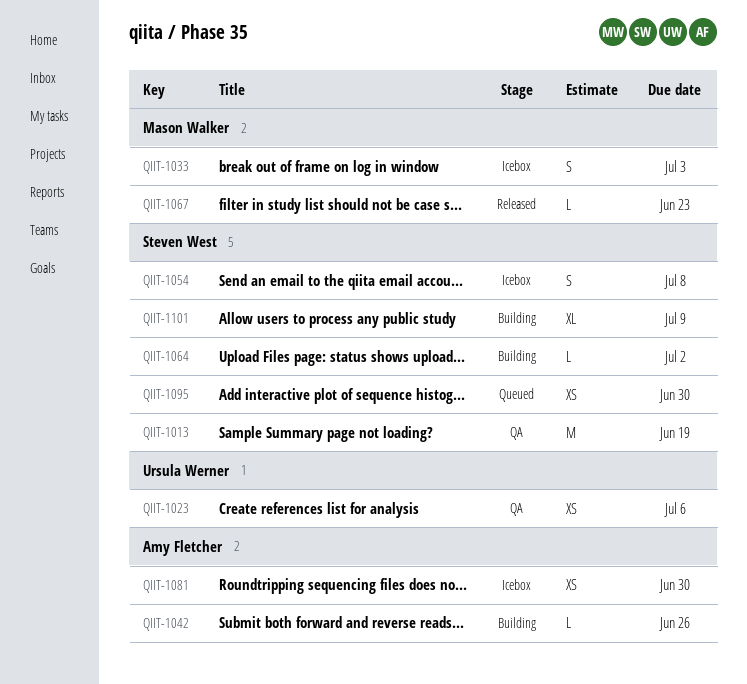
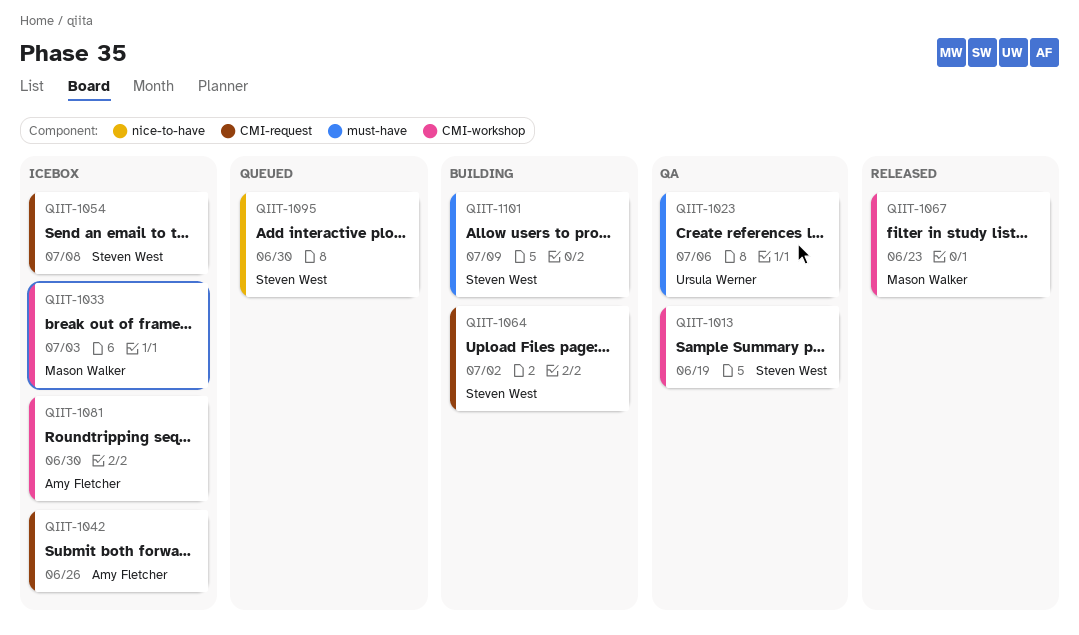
QIIT-1042, status: Building -> Icebox

